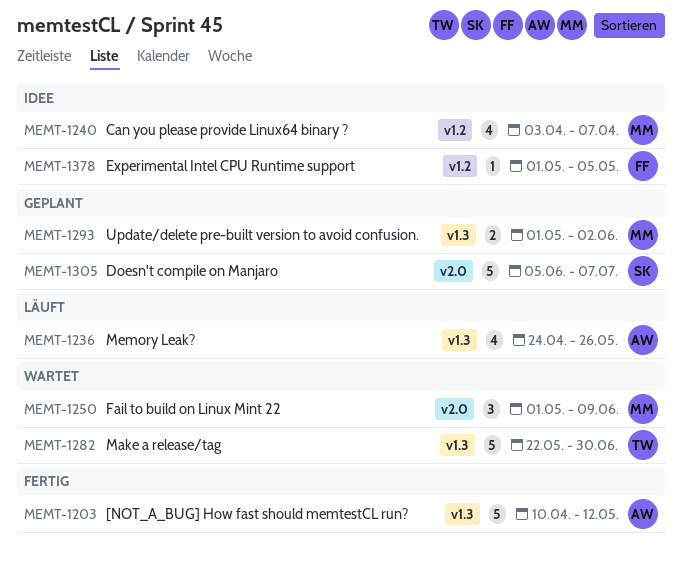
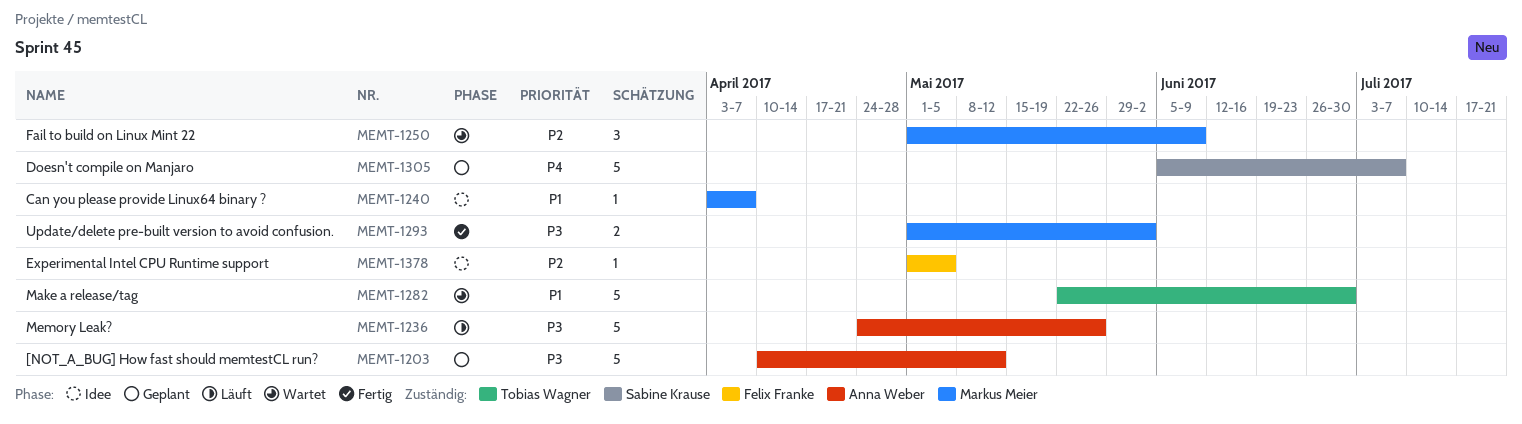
MEMT-1203, status: Fertig -> Geplant
MEMT-1236, estimate: 4 -> 5
MEMT-1240, estimate: 4 -> 1
MEMT-1293, status: Geplant -> Fertig

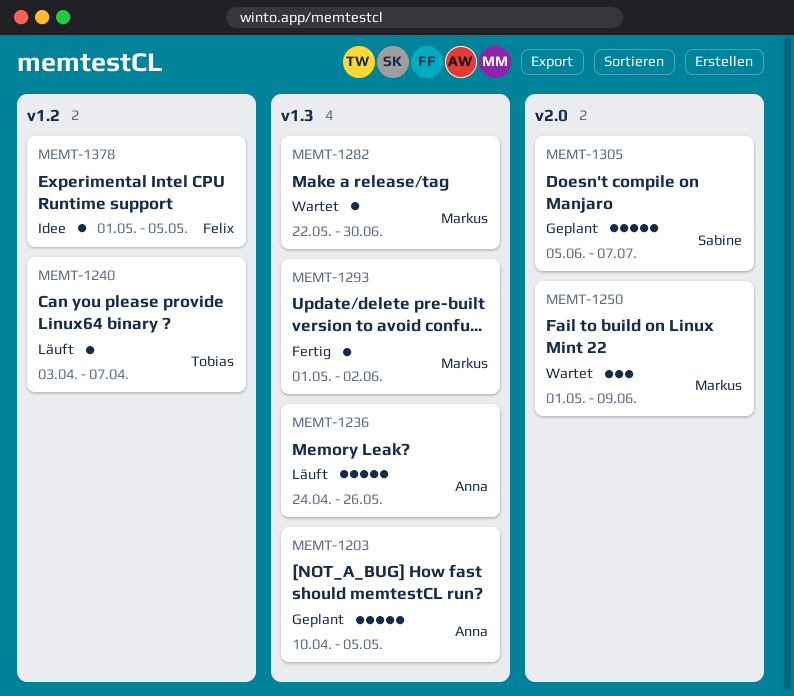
MEMT-1203, due: May 12 -> May 5
MEMT-1240, status: Idee -> Läuft
MEMT-1240, owner: Markus Meier -> Tobias Wagner
MEMT-1282, owner: Tobias Wagner -> Markus Meier
MEMT-1282, estimate: 5 -> 1
MEMT-1293, estimate: 2 -> 1

